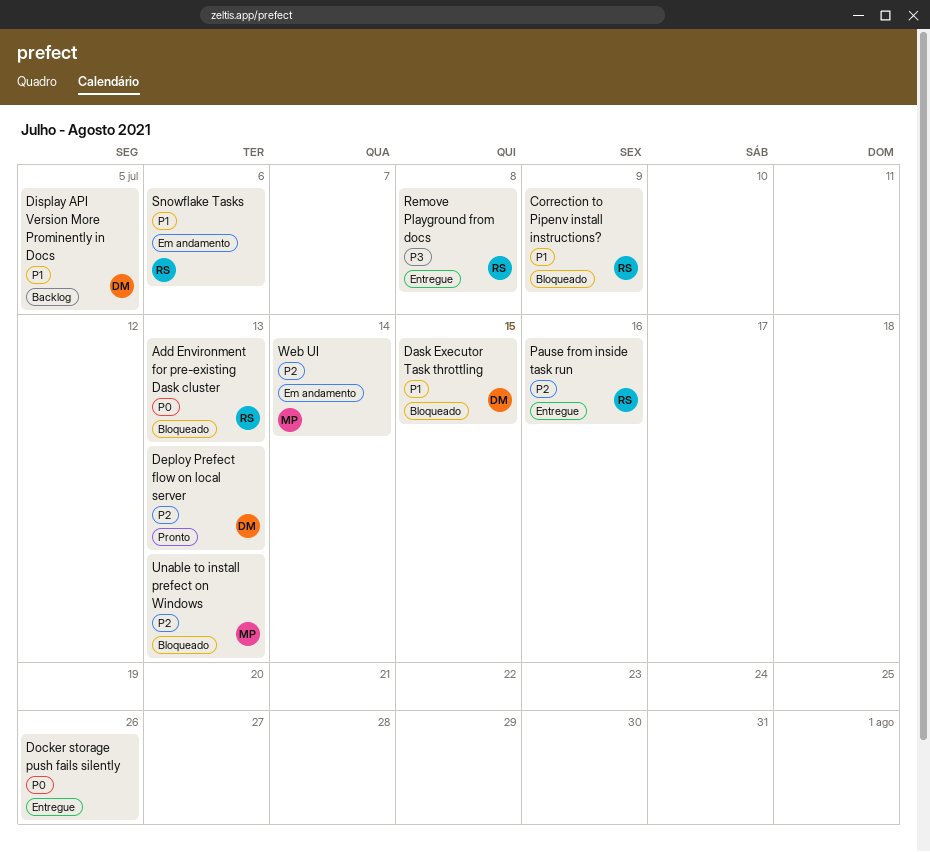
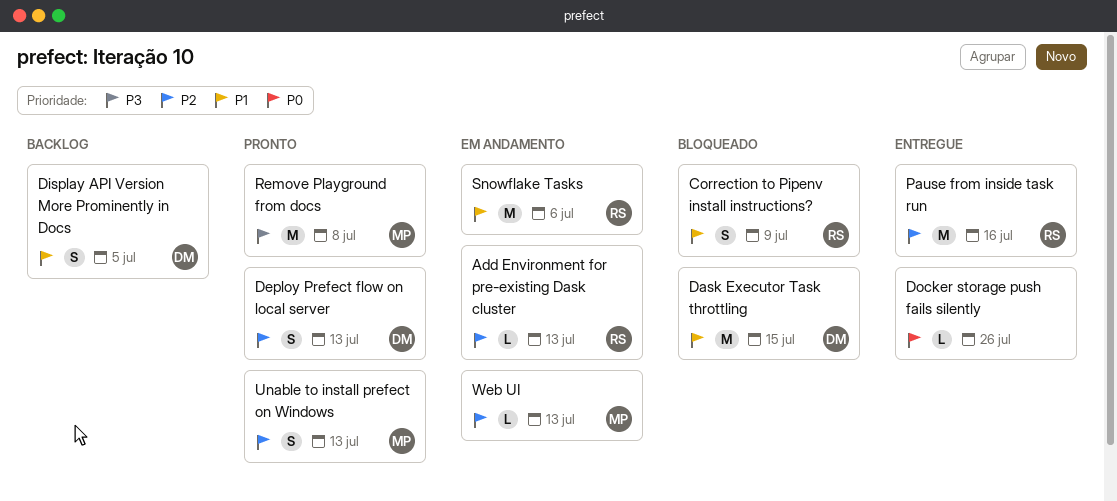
Add Environment for pre-existing Dask cluster, status: Bloqueado -> Em andamento
Add Environment for pre-existing Dask cluster, priority: P0 -> P2
Remove Playground from docs, status: Entregue -> Pronto
Remove Playground from docs, owner: RS -> MP
Unable to install prefect on Windows, status: Bloqueado -> Pronto
Web UI, due: Jul 14 -> Jul 13

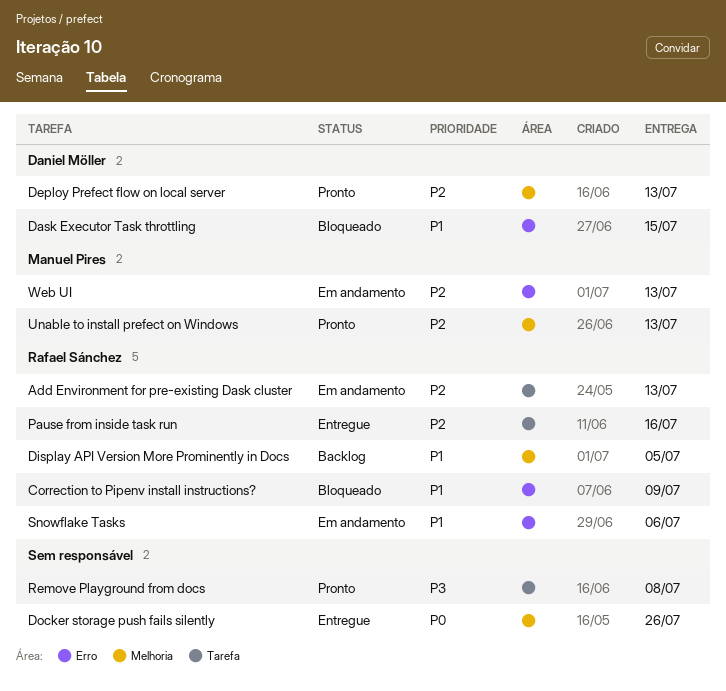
Display API Version More Prominently in Docs, owner: Daniel Möller -> Rafael Sánchez
Remove Playground from docs, owner: Manuel Pires -> none

